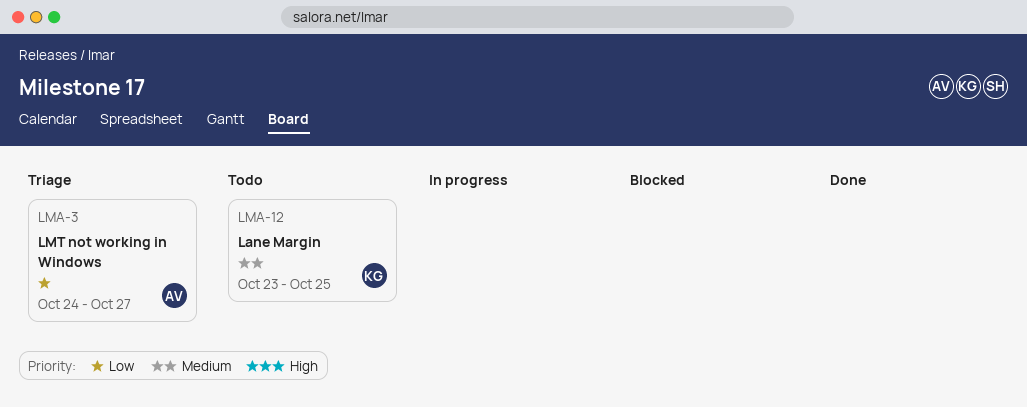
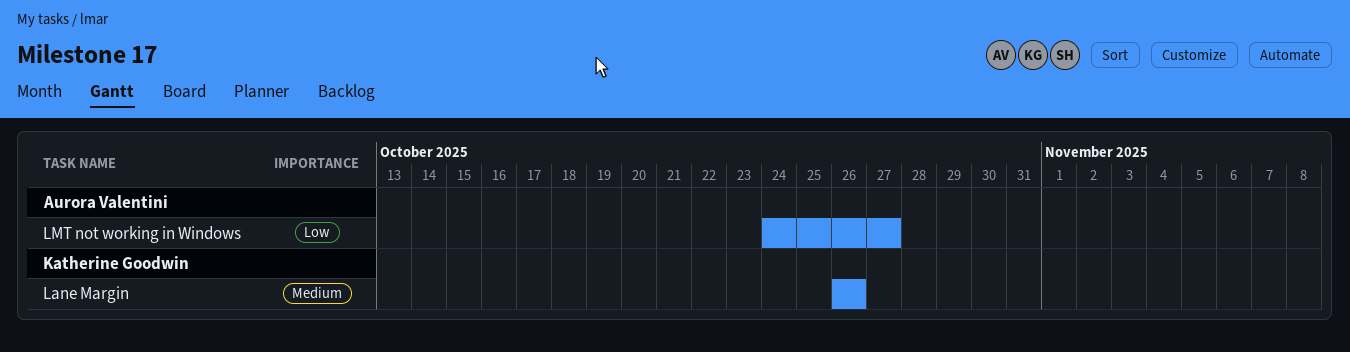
Lane Margin, start: Oct 23 -> Oct 26
Lane Margin, due: Oct 25 -> Oct 26

